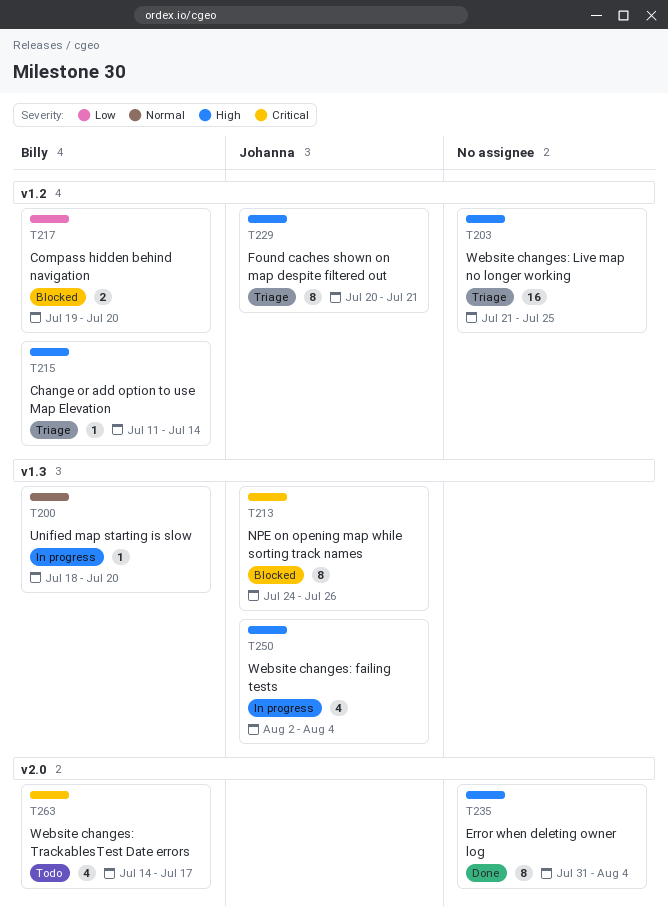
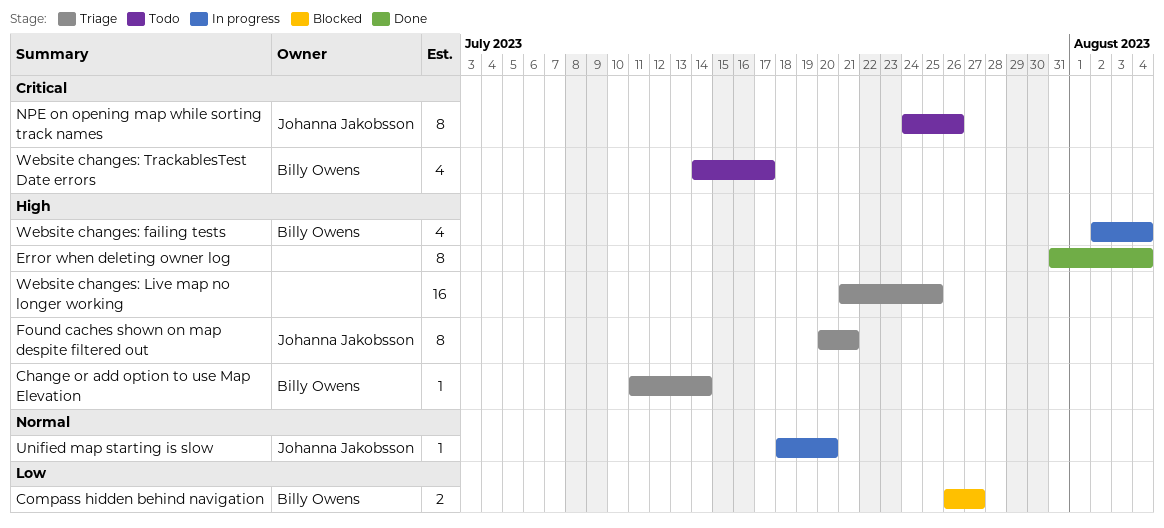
Compass hidden behind navigation, start: Jul 19 -> Jul 26
Compass hidden behind navigation, due: Jul 20 -> Jul 27
NPE on opening map while sorting track names, status: Blocked -> Todo
Unified map starting is slow, owner: Billy Owens -> Johanna Jakobsson
Website changes: failing tests, owner: Johanna Jakobsson -> Billy Owens

